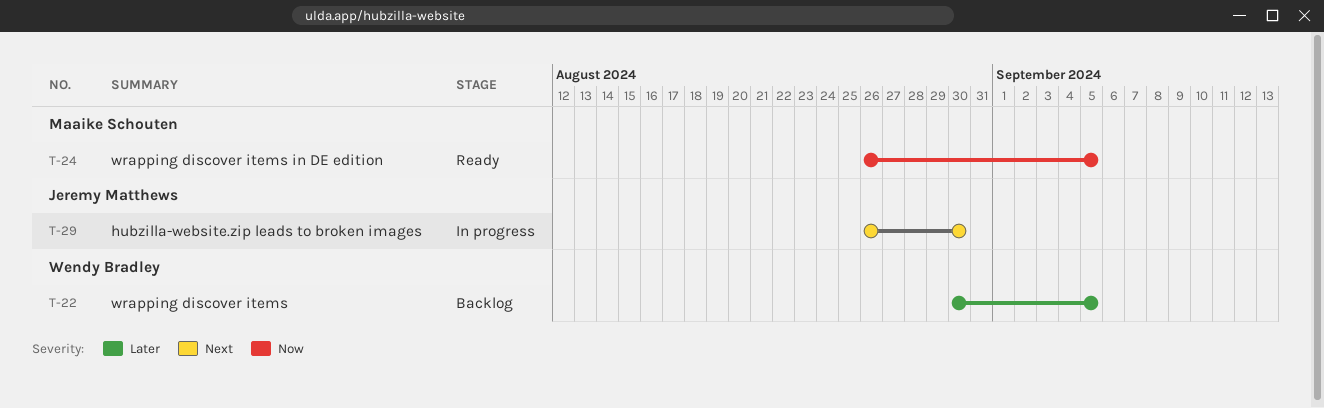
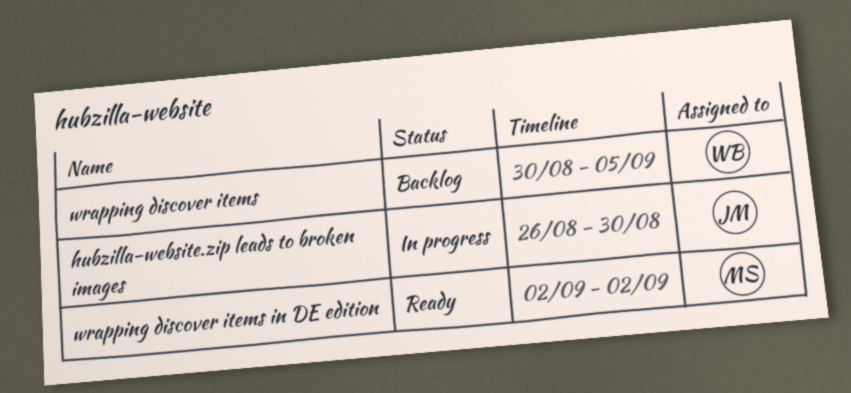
wrapping discover items in DE edition, start: Aug 26 -> Sep 2
wrapping discover items in DE edition, due: Sep 5 -> Sep 2

